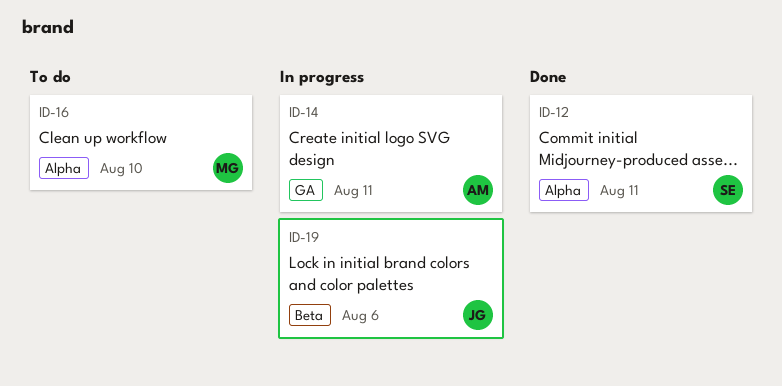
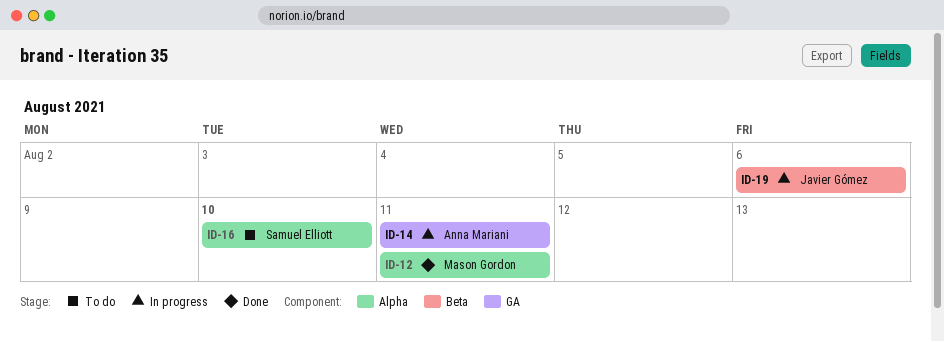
ID-12, owner: Samuel Elliott -> Mason Gordon
ID-16, owner: Mason Gordon -> Samuel Elliott

